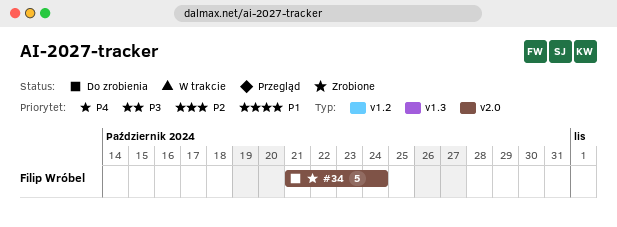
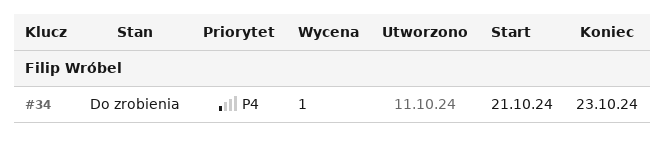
#34, estimate: 5 -> 1
#34, due: Oct 24 -> Oct 23

